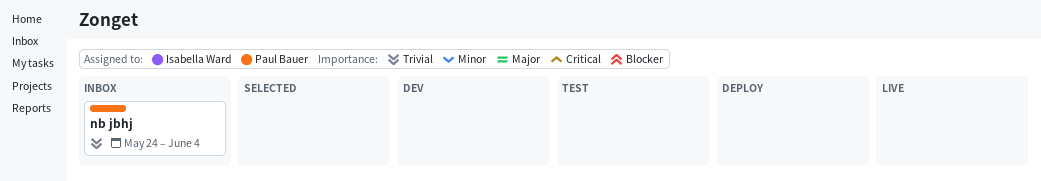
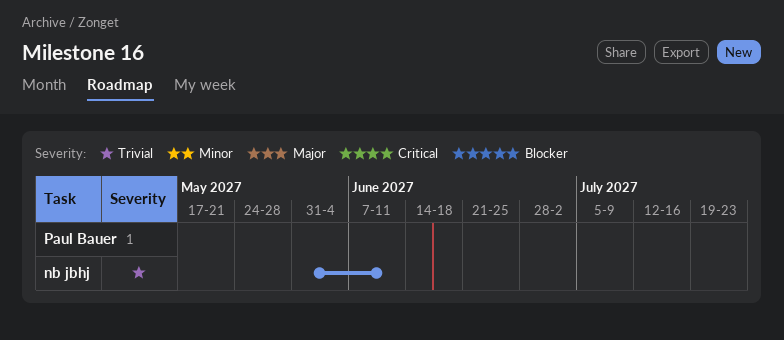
nb jbhj, start: May 24 -> May 31
nb jbhj, due: Jun 4 -> Jun 11

